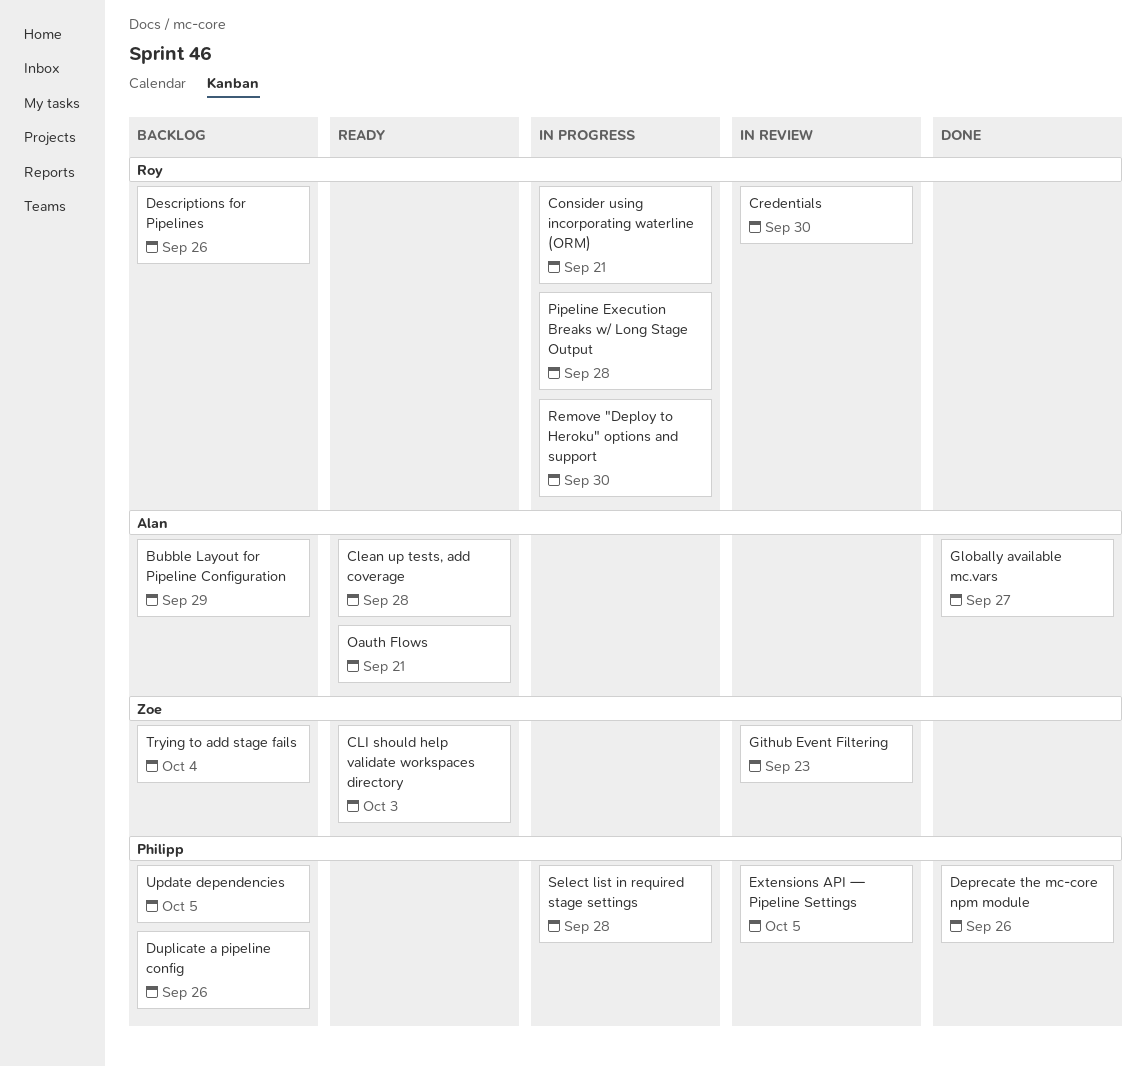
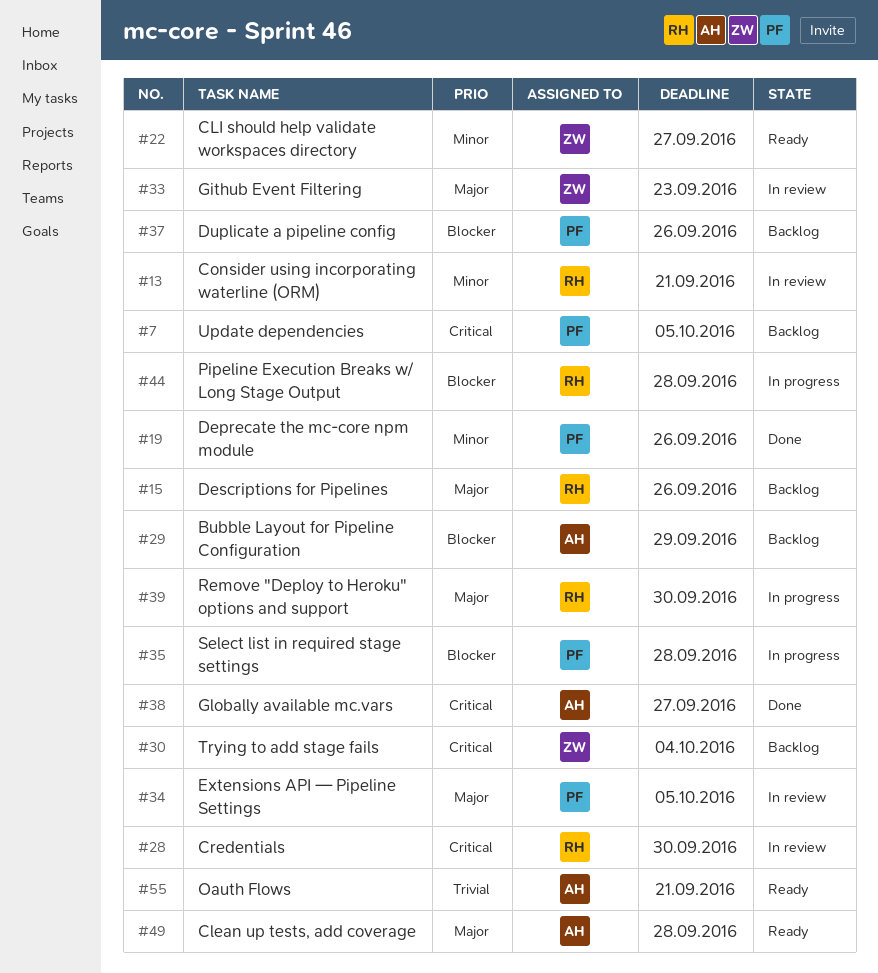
CLI should help validate workspaces directory, due: Oct 3 -> Sep 27
Consider using incorporating waterline (ORM), status: In progress -> In review

